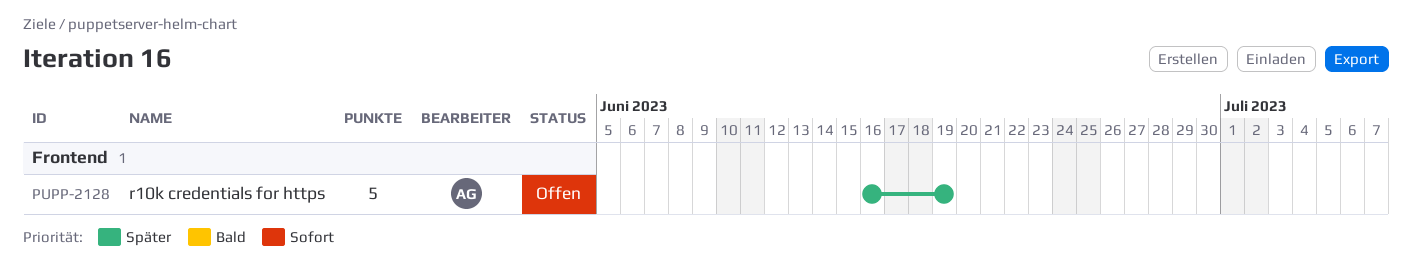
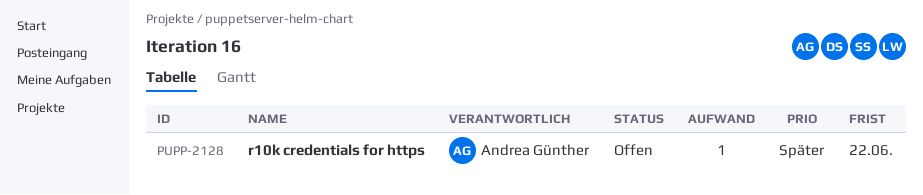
PUPP-2128, estimate: 5 -> 1
PUPP-2128, due: Jun 19 -> Jun 22

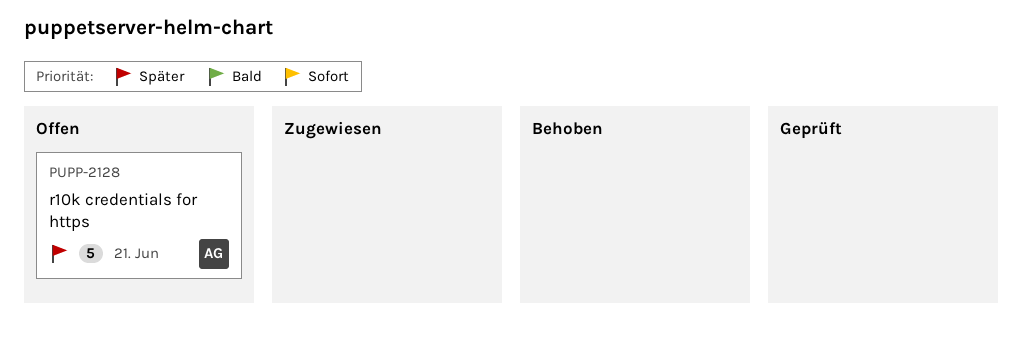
PUPP-2128, estimate: 1 -> 5
PUPP-2128, due: Jun 22 -> Jun 21

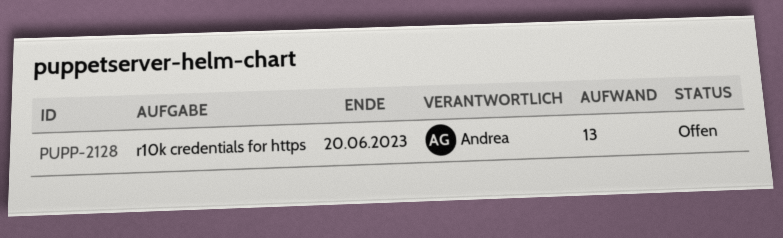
PUPP-2128, estimate: 5 -> 13
PUPP-2128, due: Jun 21 -> Jun 20

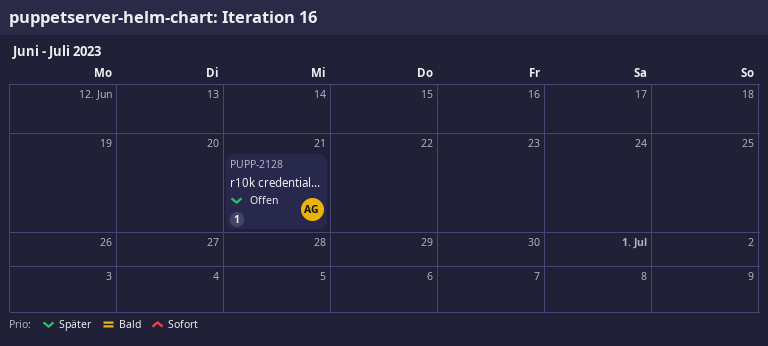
PUPP-2128, estimate: 13 -> 1
PUPP-2128, due: Jun 20 -> Jun 21

